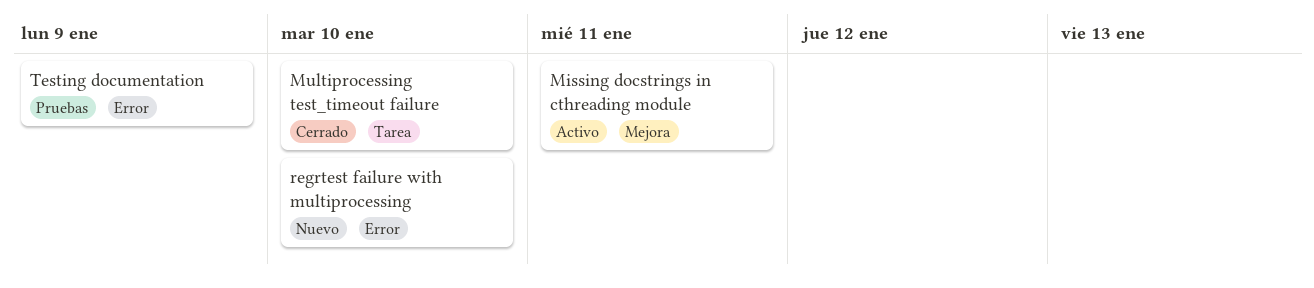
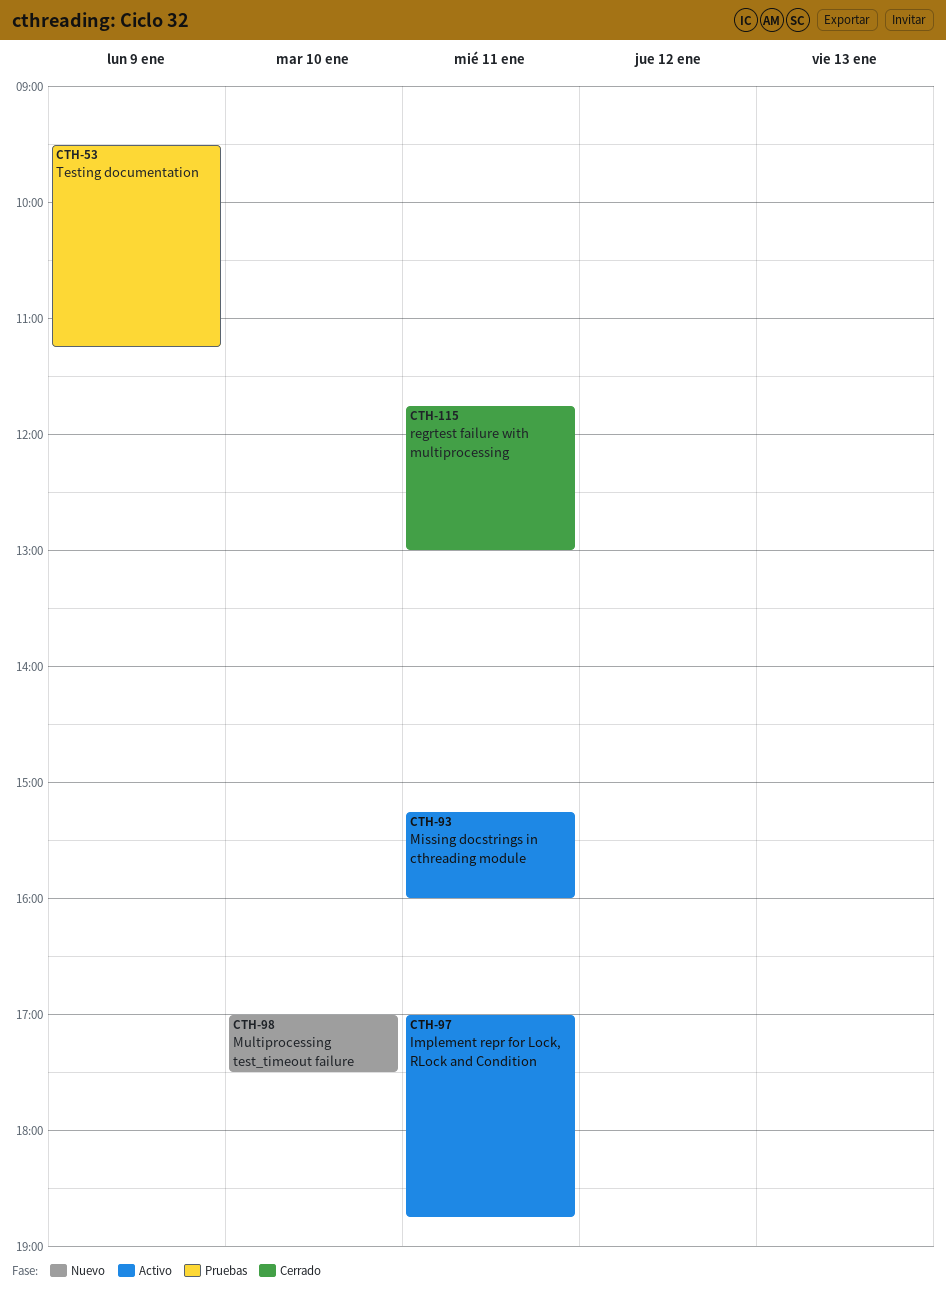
Implement repr for Lock, RLock and Condition: none -> present
Multiprocessing test_timeout failure, status: Cerrado -> Nuevo
regrtest failure with multiprocessing, status: Nuevo -> Cerrado
regrtest failure with multiprocessing, day: Jan 10 -> Jan 11

